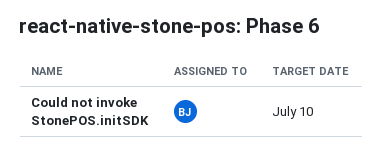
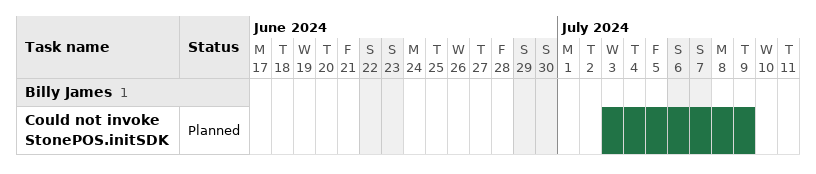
Could not invoke StonePOS.initSDK, due: Jul 10 -> Jul 9

